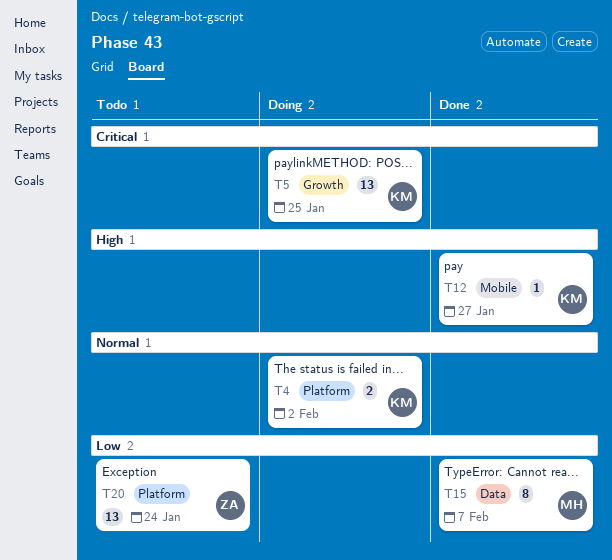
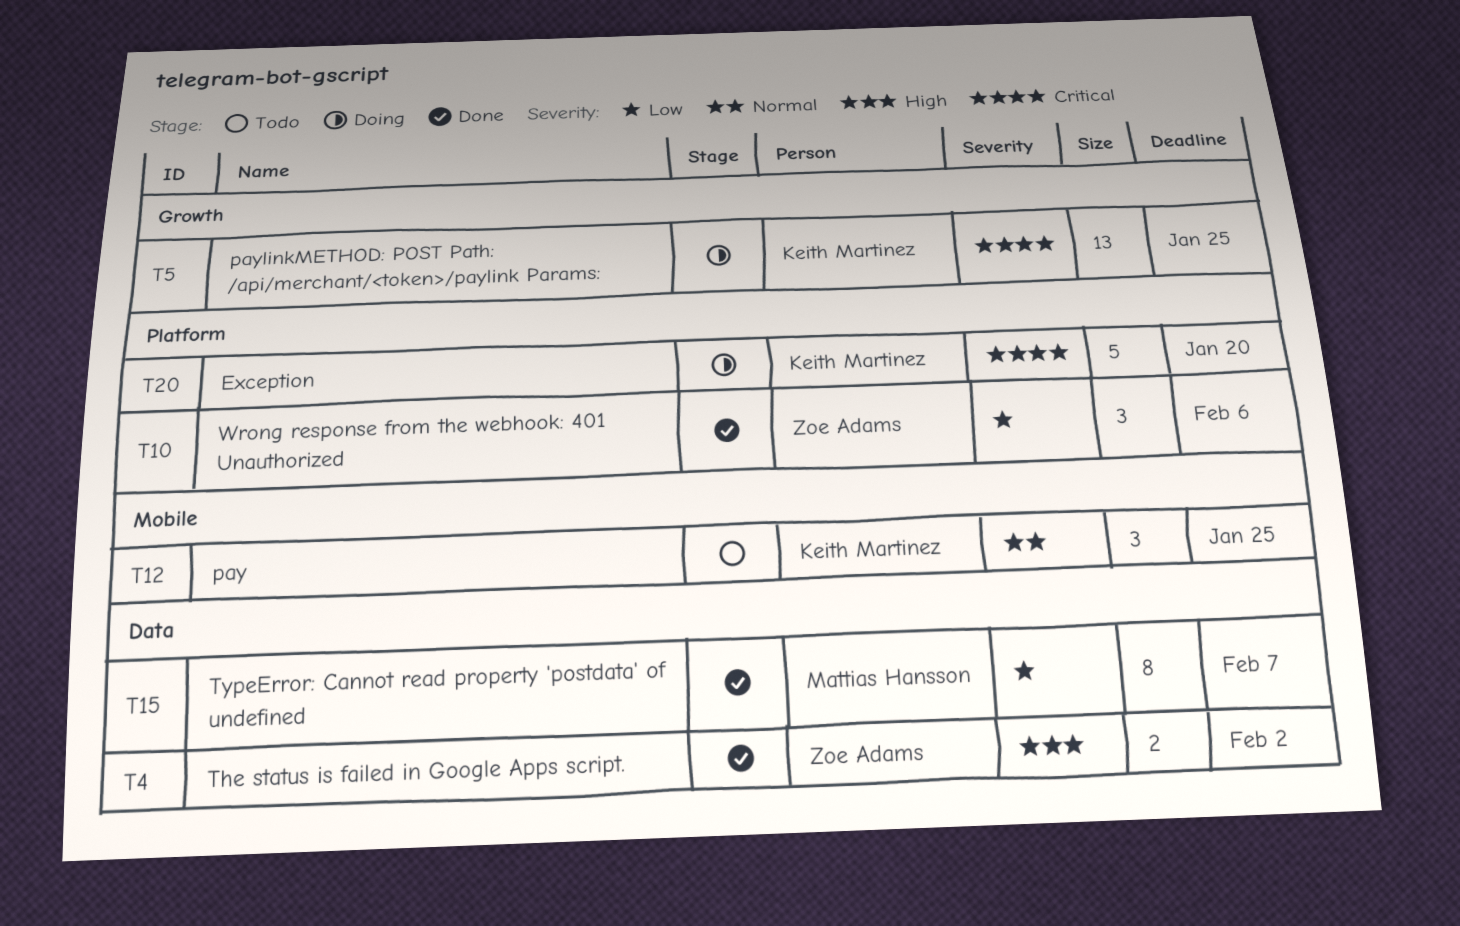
T4, status: Doing -> Done
T4, owner: Keith Martinez -> Zoe Adams
T4, priority: Normal -> High
T4, label: Platform -> Data
T10: none -> present
T12, status: Done -> Todo
T12, priority: High -> Normal
T12, estimate: 1 -> 3
T12, due: Jan 27 -> Jan 25
T20, status: Todo -> Doing
T20, owner: Zoe Adams -> Keith Martinez
T20, priority: Low -> Critical
T20, estimate: 13 -> 5
T20, due: Jan 24 -> Jan 20

